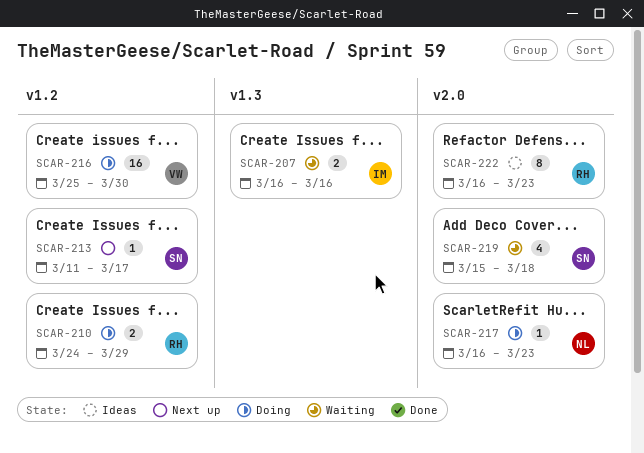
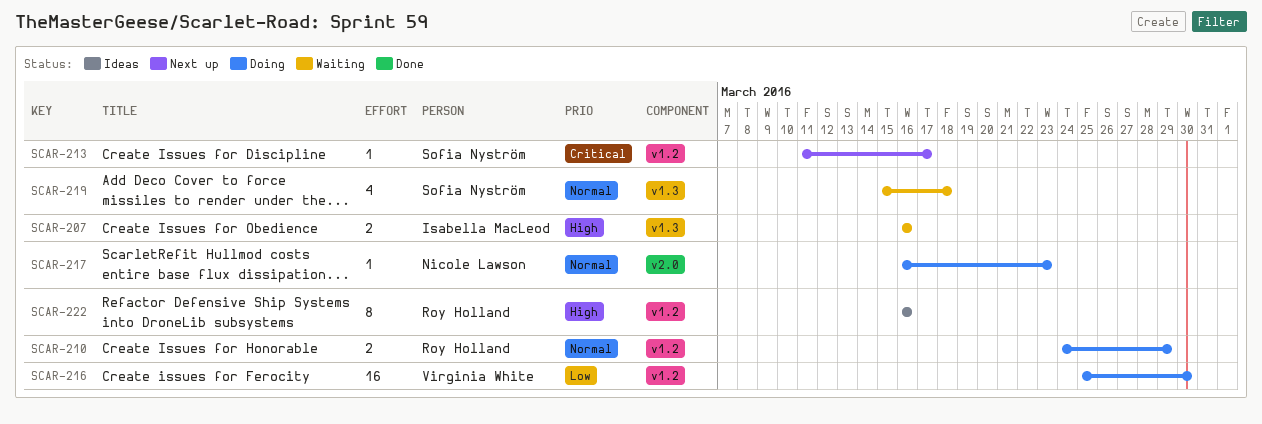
SCAR-219, label: v2.0 -> v1.3
SCAR-222, label: v2.0 -> v1.2
SCAR-222, due: Mar 23 -> Mar 16

